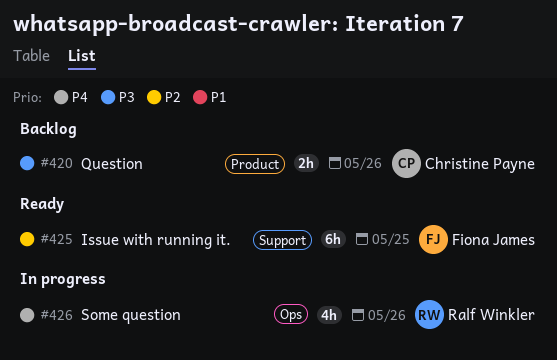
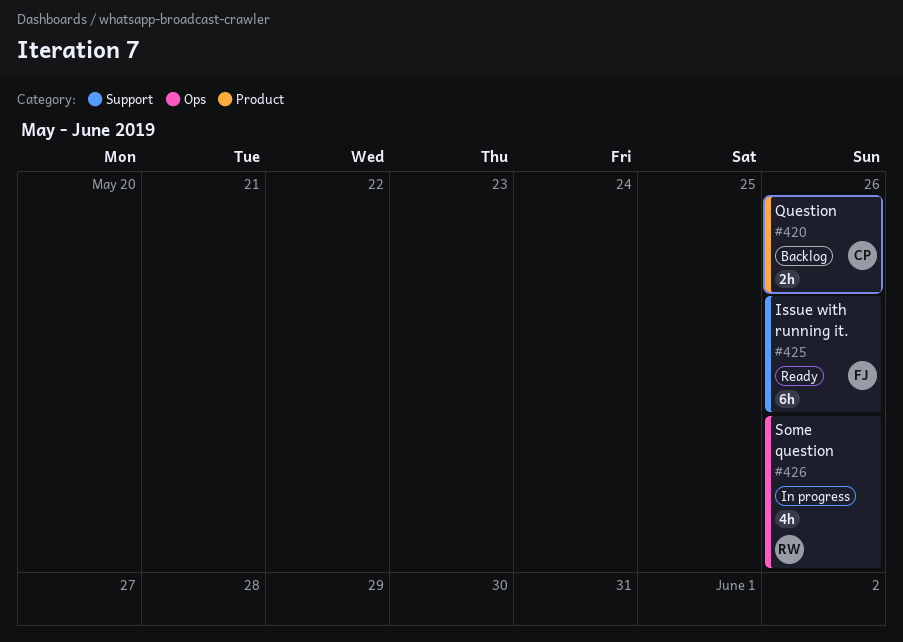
#425, due: May 25 -> May 26

